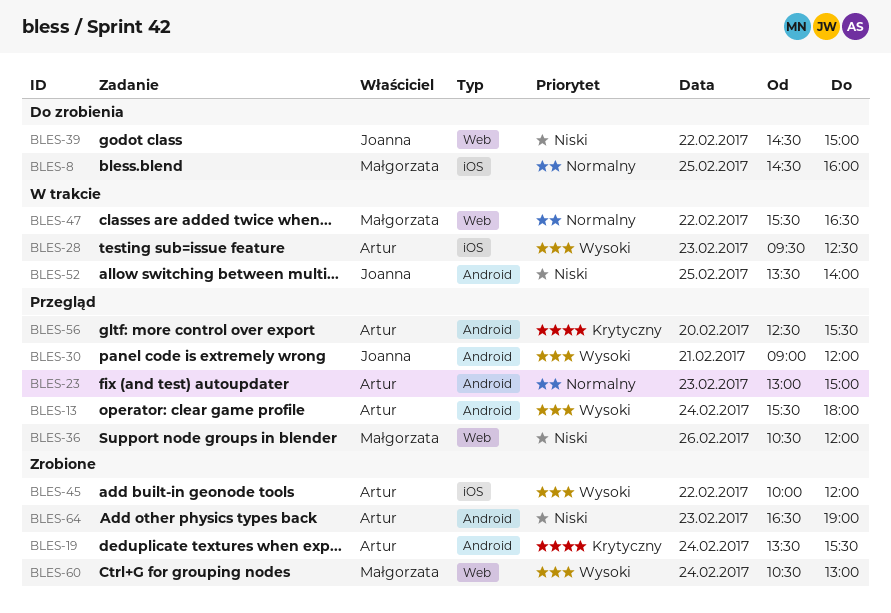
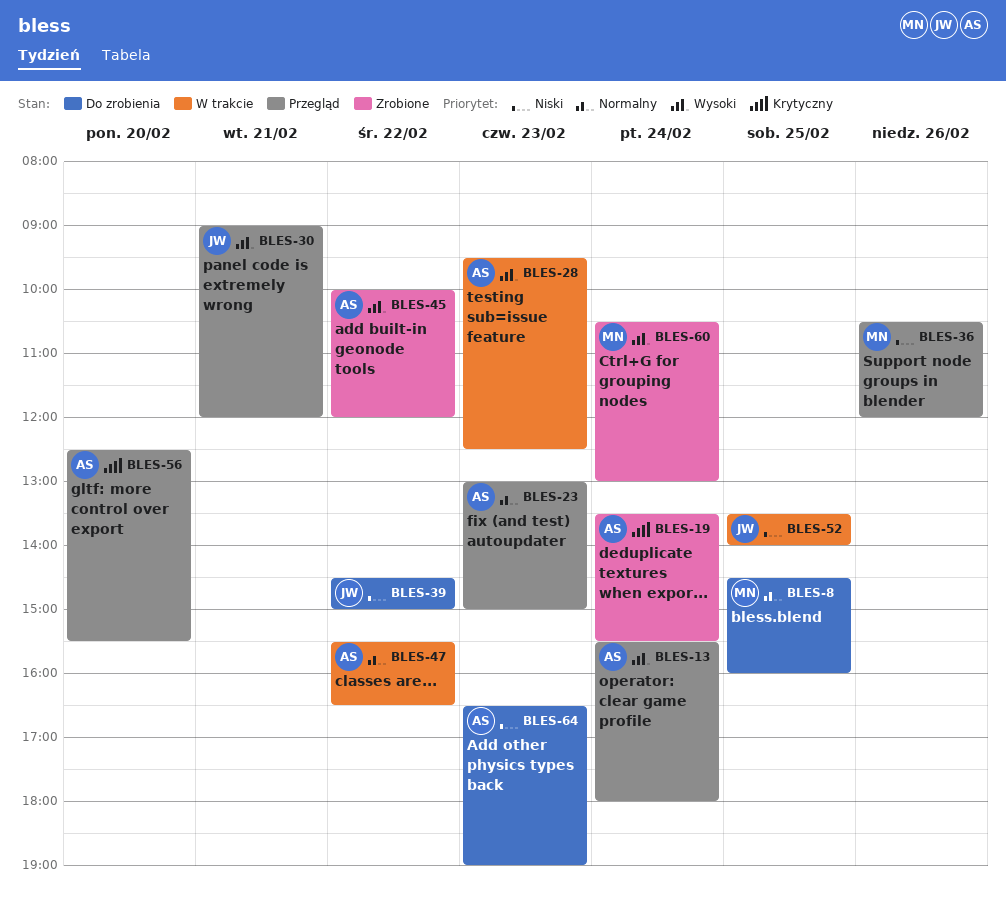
BLES-47, owner: Małgorzata -> Artur
BLES-64, status: Zrobione -> Do zrobienia

